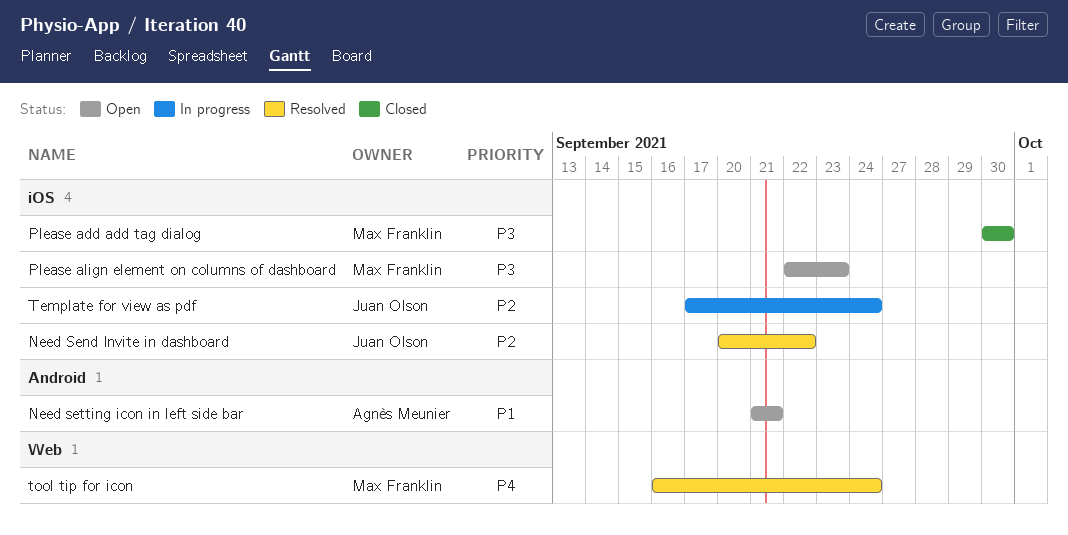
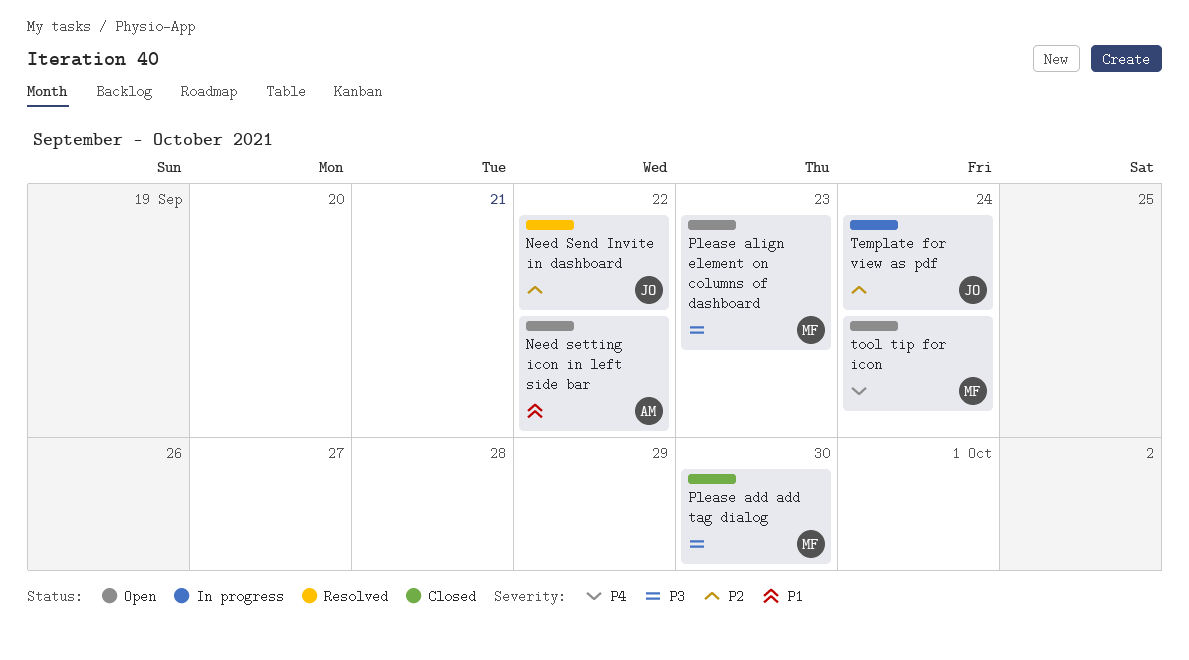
Need setting icon in left side bar, due: Sep 21 -> Sep 22
tool tip for icon, status: Resolved -> Open

